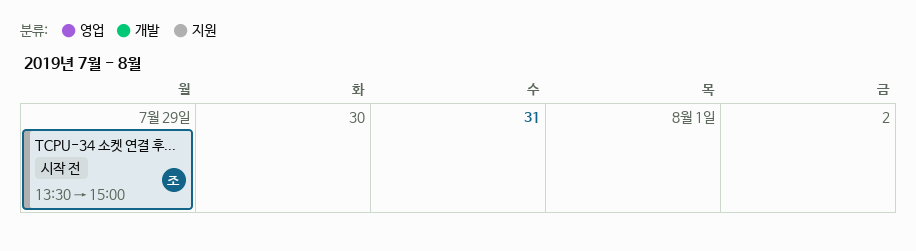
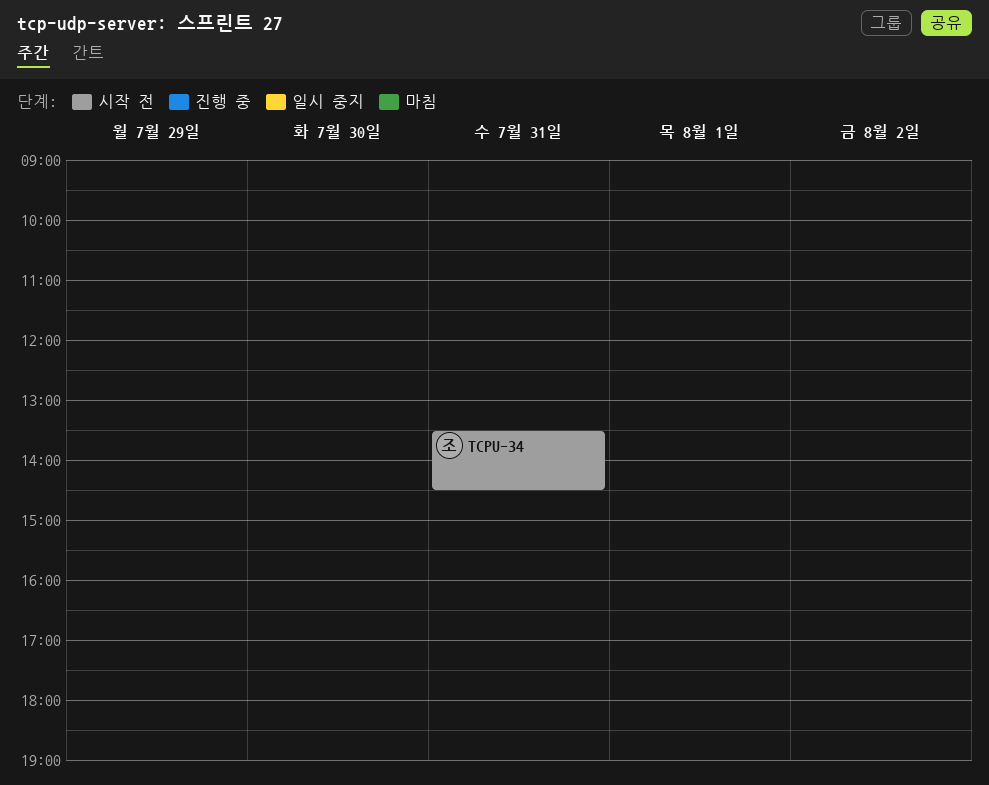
TCPU-34, day: Jul 29 -> Jul 31
TCPU-34, ends: 15:00 -> 14:30

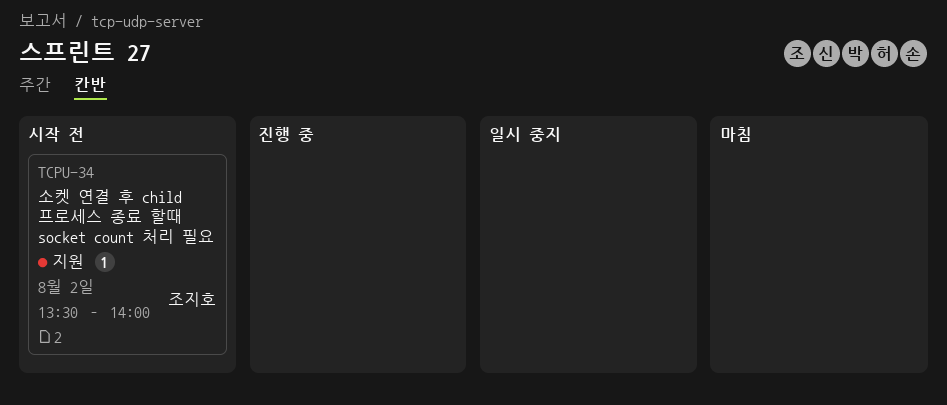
TCPU-34, day: Jul 31 -> Aug 2
TCPU-34, ends: 14:30 -> 14:00

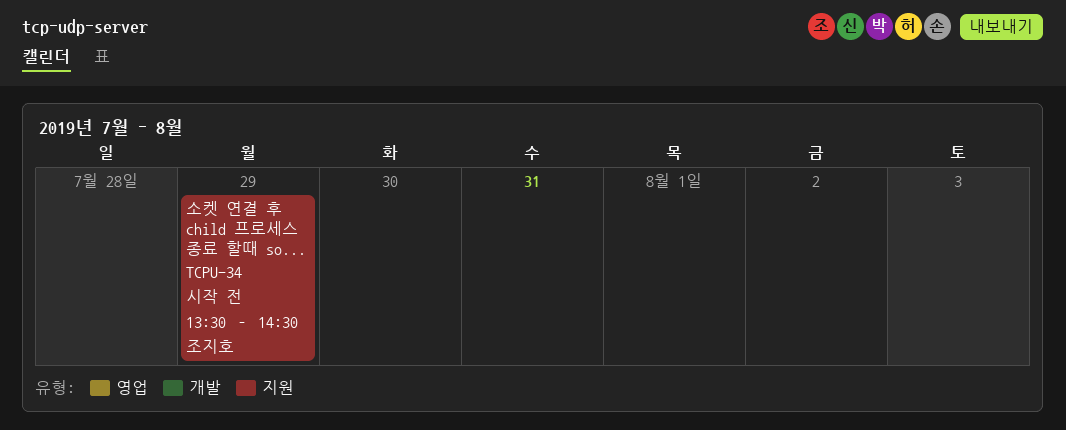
TCPU-34, day: Aug 2 -> Jul 29
TCPU-34, ends: 14:00 -> 14:30

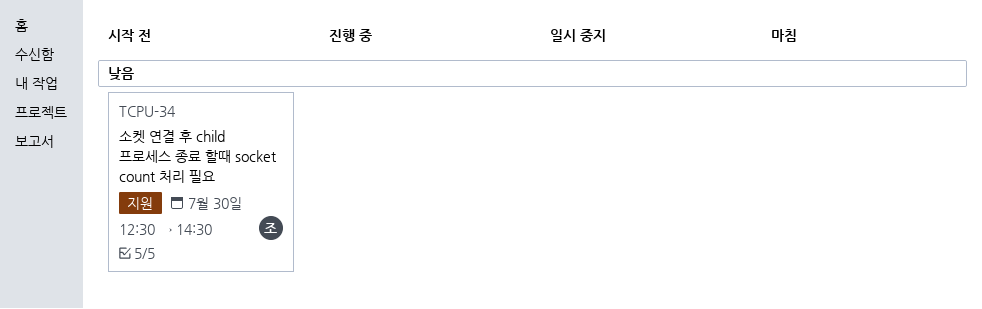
TCPU-34, day: Jul 29 -> Jul 30
TCPU-34, begins: 13:30 -> 12:30

